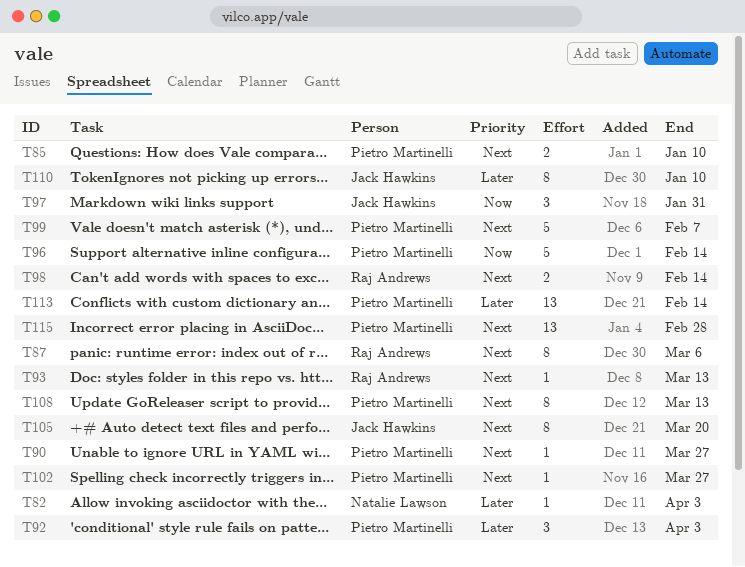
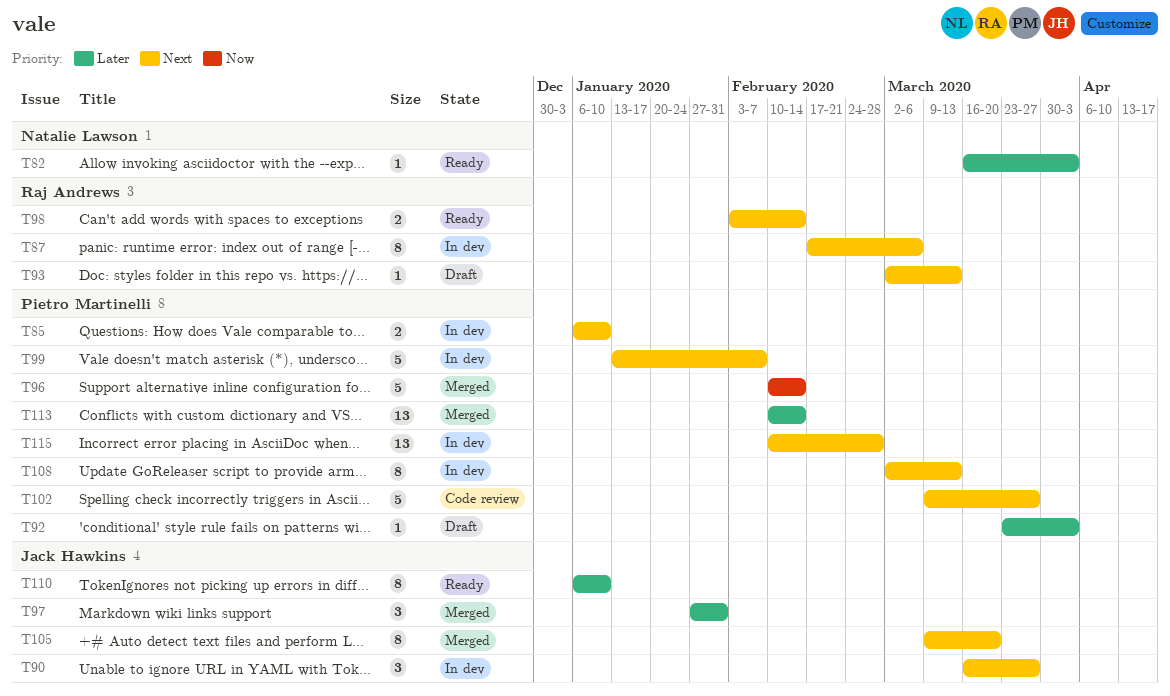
T90, owner: Pietro Martinelli -> Jack Hawkins
T90, estimate: 1 -> 3
T92, estimate: 3 -> 1
T97, priority: Now -> Later
T102, estimate: 1 -> 5

